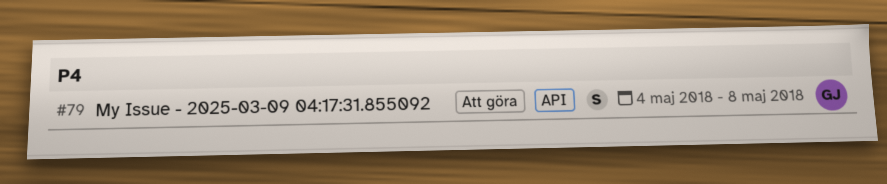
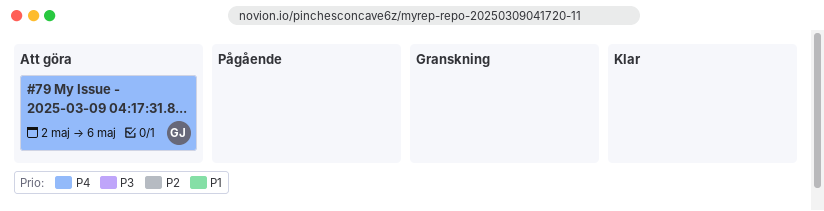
#79, start: May 4 -> May 2
#79, due: May 8 -> May 6

